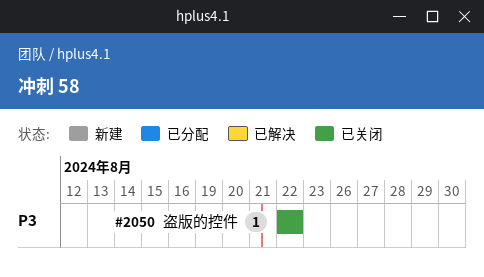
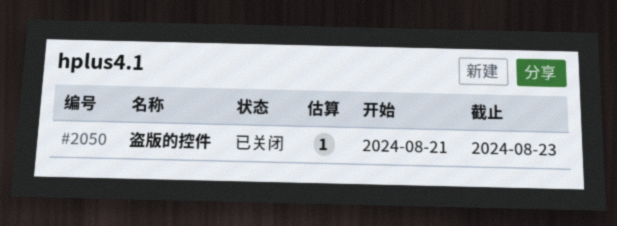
#2050, start: Aug 22 -> Aug 21
#2050, due: Aug 22 -> Aug 23

